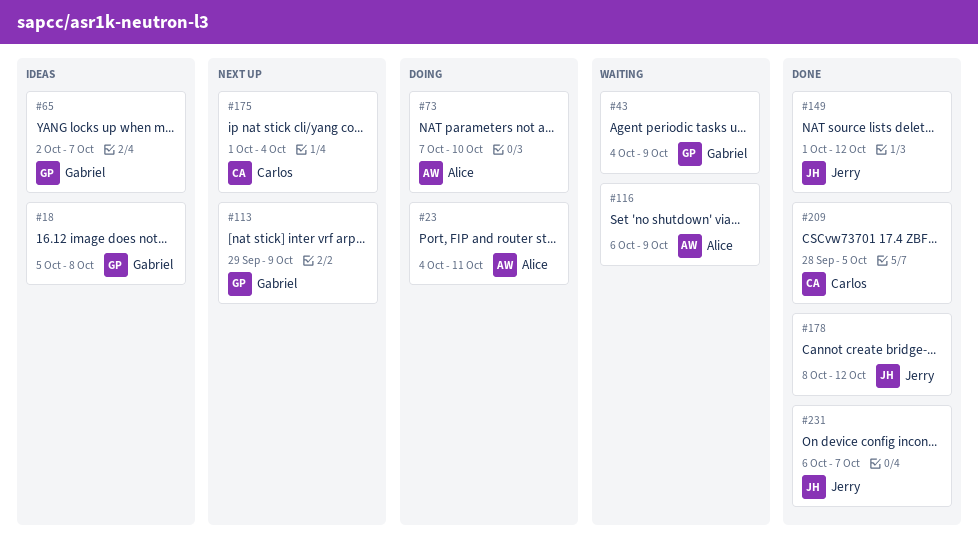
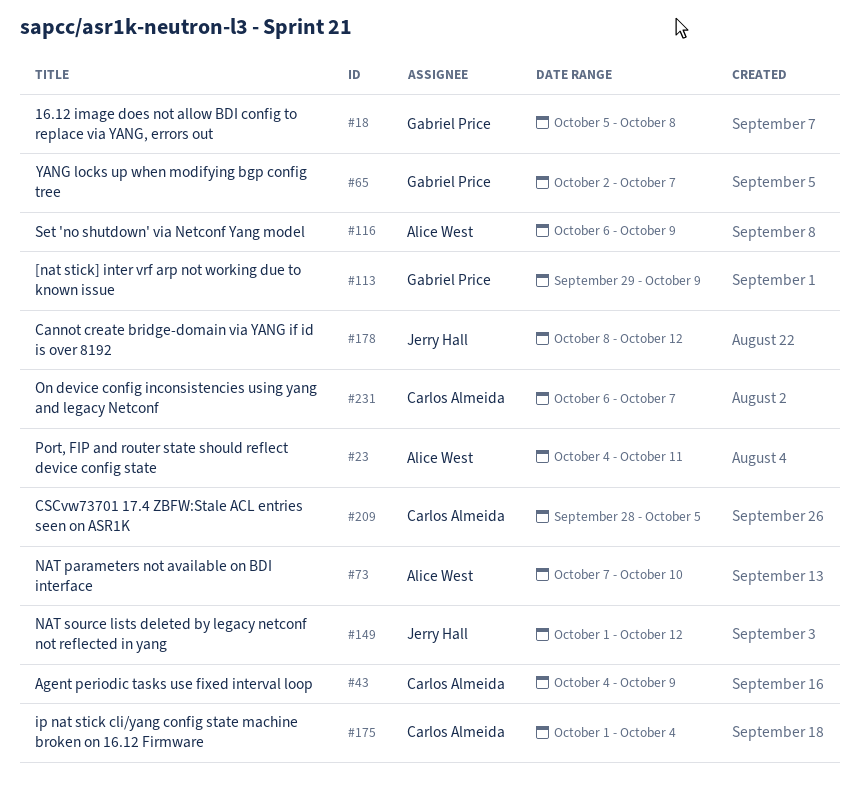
#43, owner: Gabriel Price -> Carlos Almeida
#231, owner: Jerry Hall -> Carlos Almeida

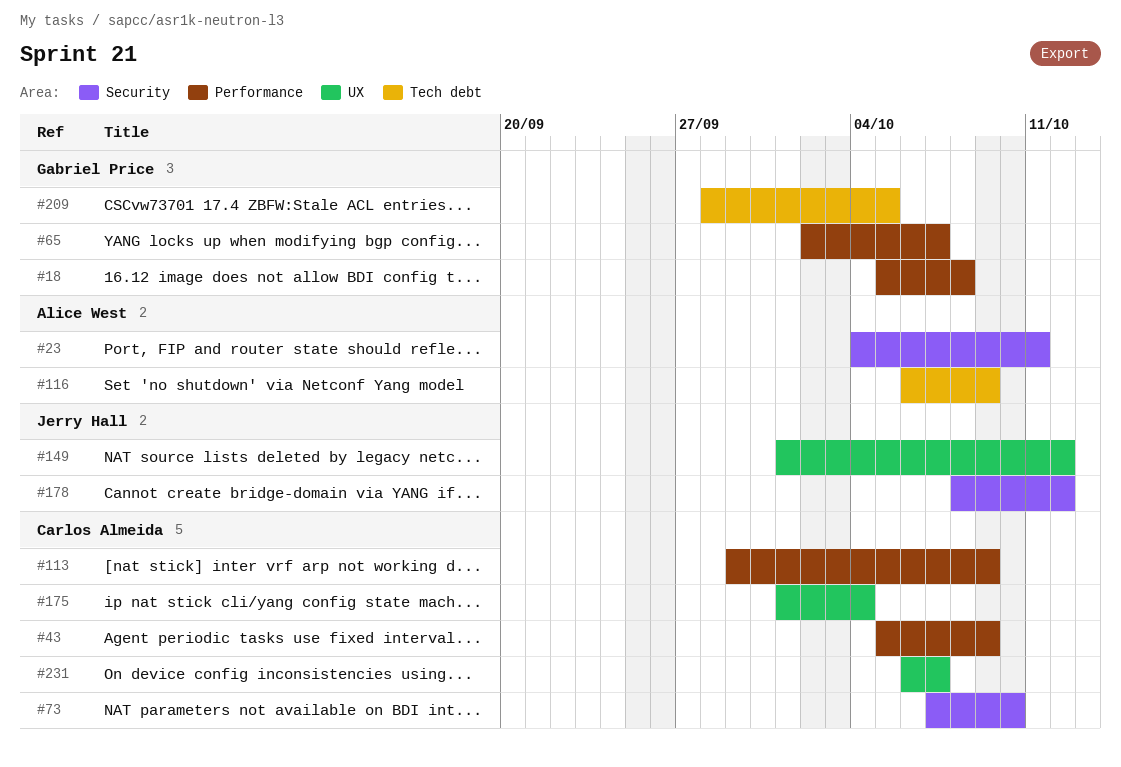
#43, start: Oct 4 -> Oct 5
#73, owner: Alice West -> Carlos Almeida
#113, owner: Gabriel Price -> Carlos Almeida
#209, owner: Carlos Almeida -> Gabriel Price

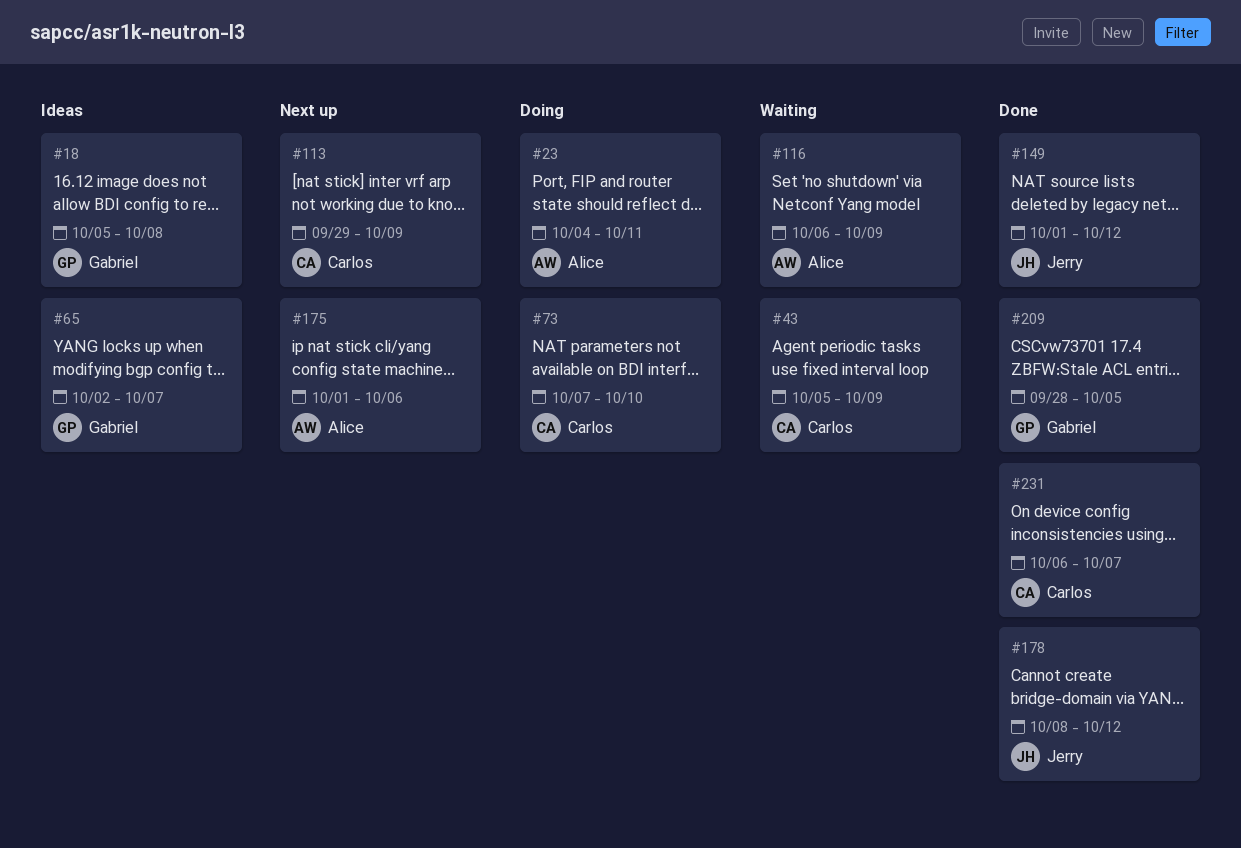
#175, owner: Carlos Almeida -> Alice West
#175, due: Oct 4 -> Oct 6

